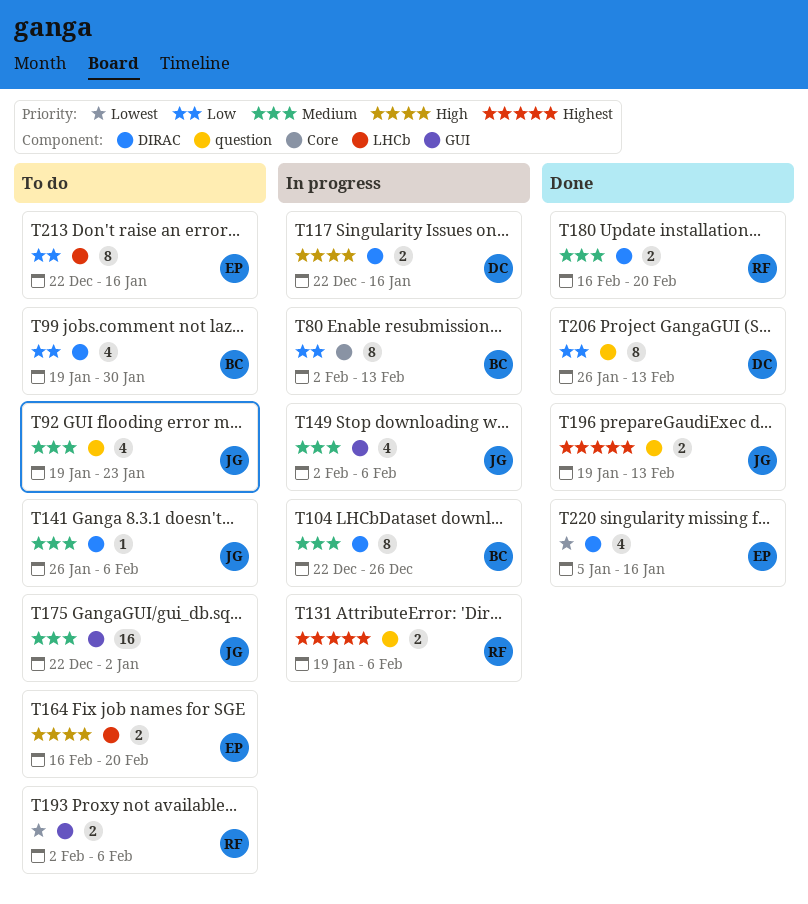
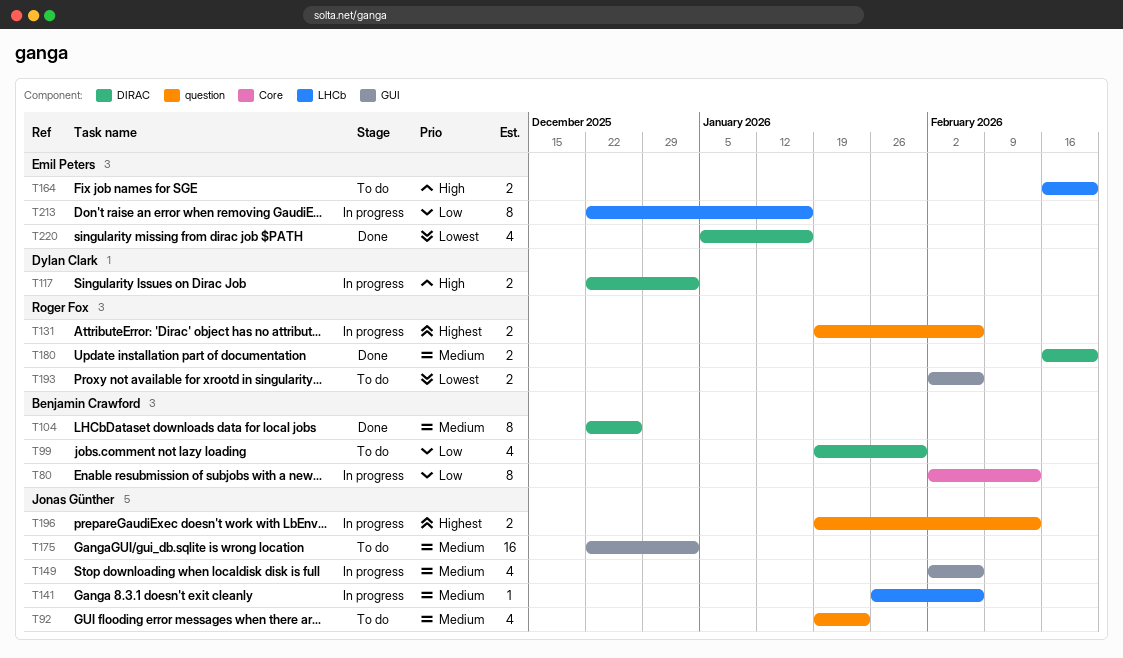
T104, status: In progress -> Done
T117, due: Jan 16 -> Jan 2
T141, status: To do -> In progress
T141, label: DIRAC -> LHCb
T196, status: Done -> In progress
T206: present -> none
T213, status: To do -> In progress

